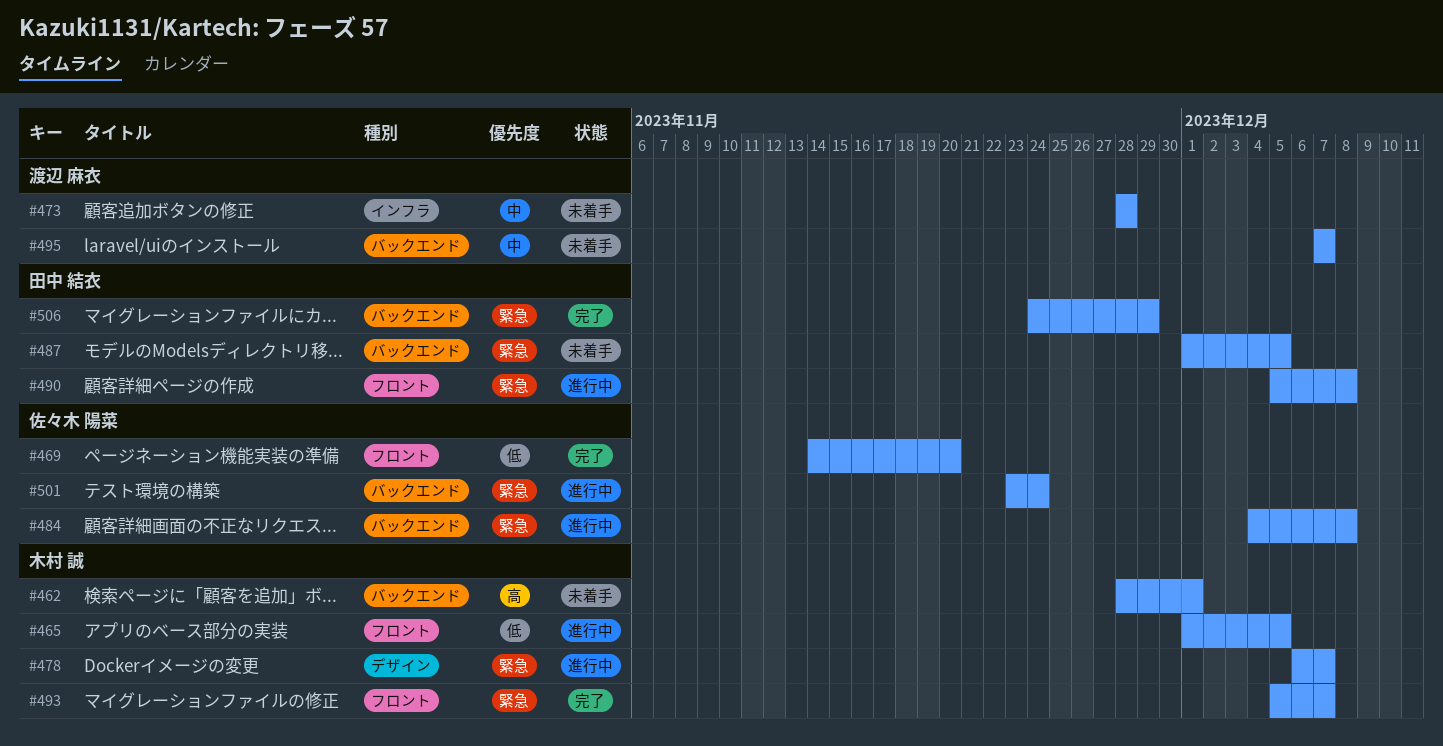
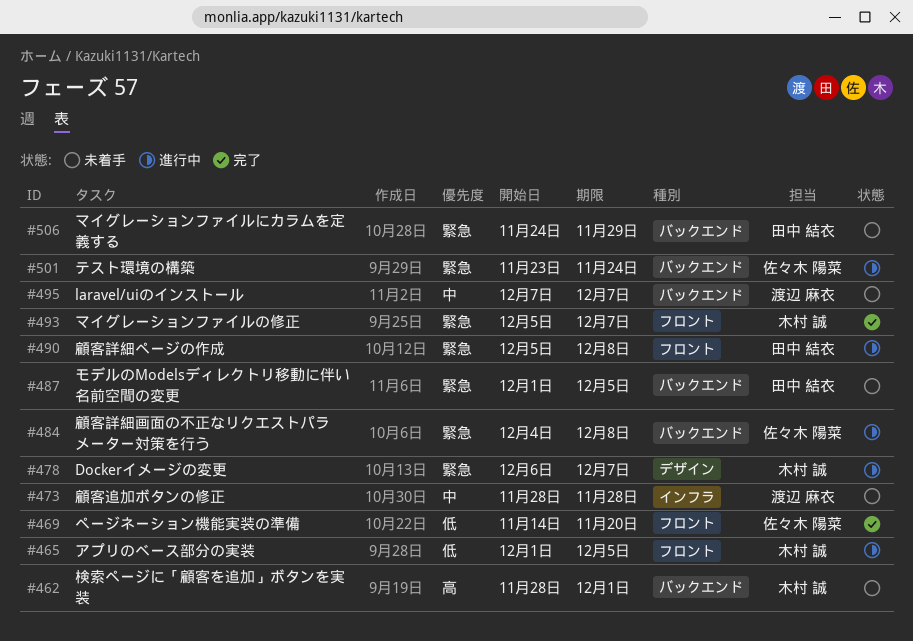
#506, status: 完了 -> 未着手

